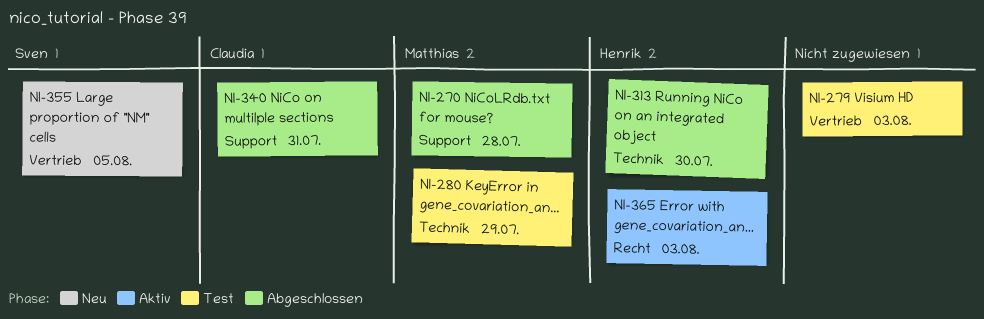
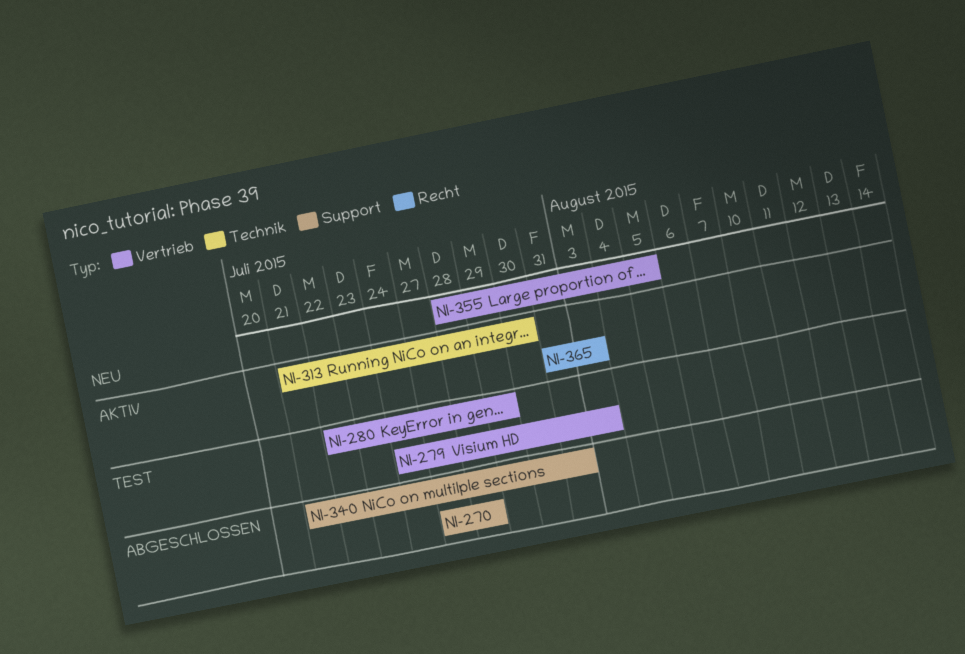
NI-280, label: Technik -> Vertrieb
NI-313, status: Abgeschlossen -> Aktiv

